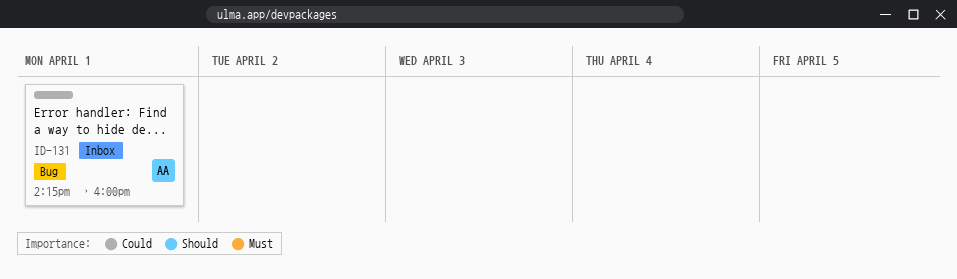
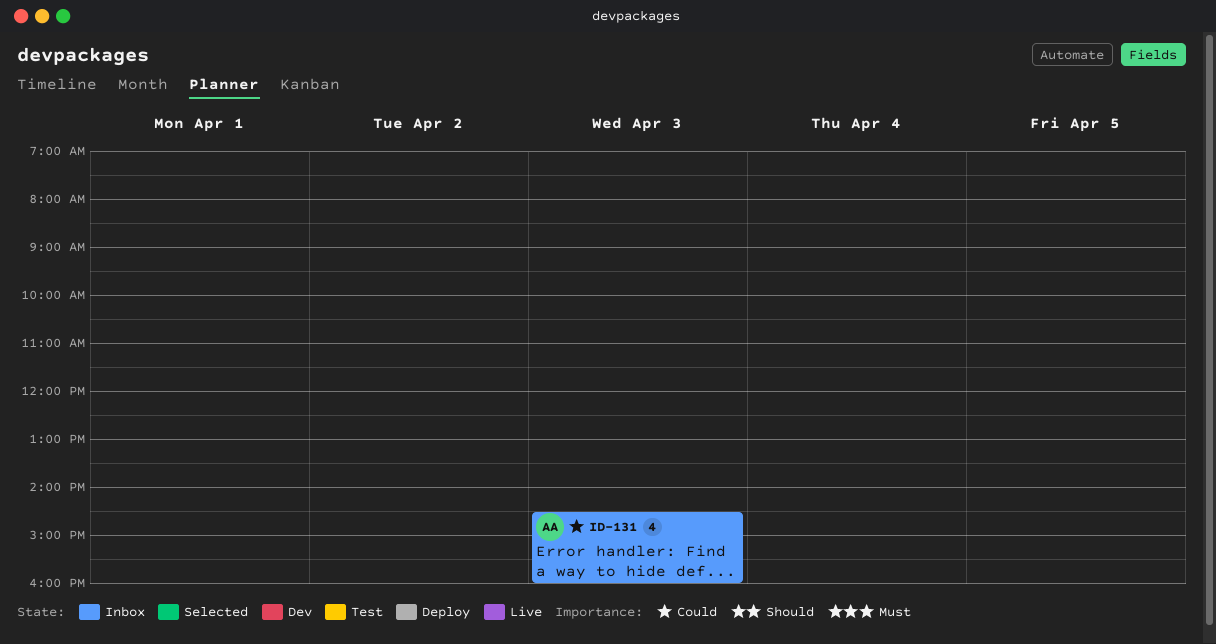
ID-131, day: Apr 1 -> Apr 3
ID-131, begins: 14:15 -> 14:30

